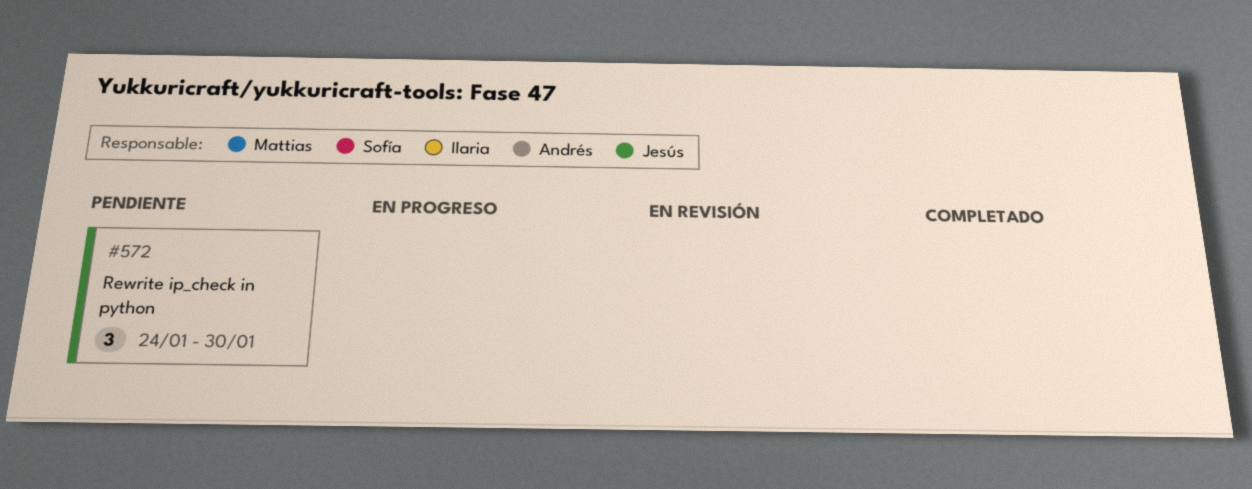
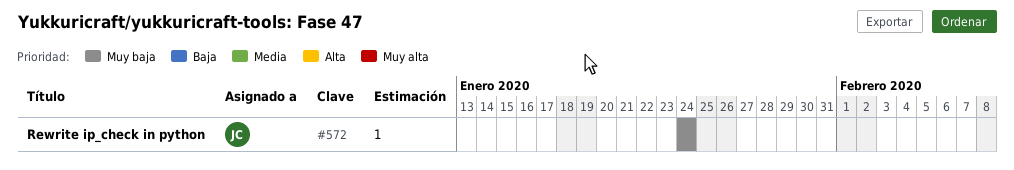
#572, estimate: 3 -> 1
#572, due: Jan 30 -> Jan 24

